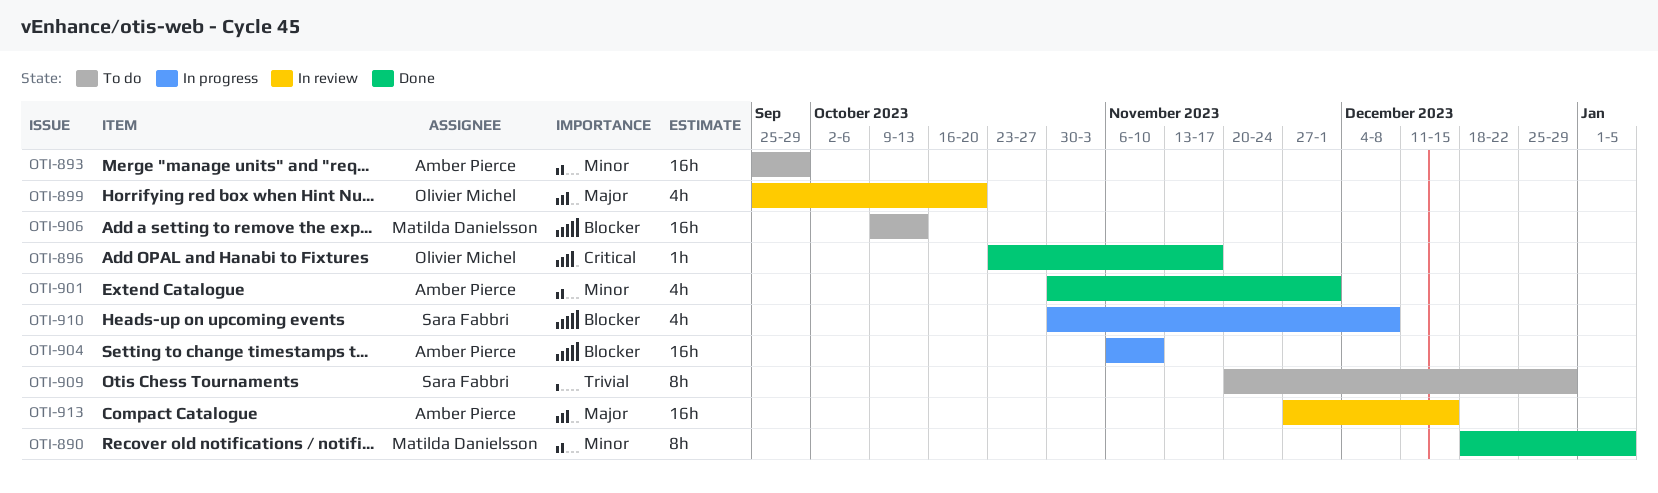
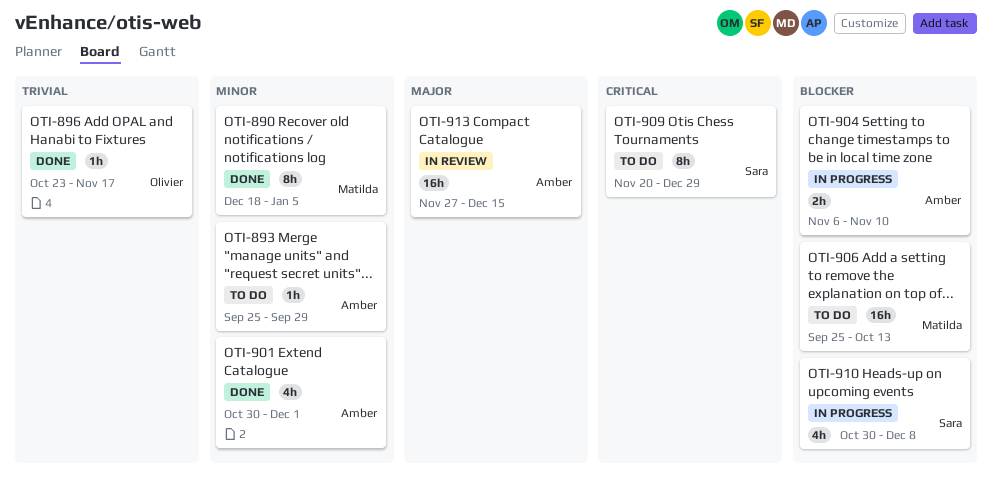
OTI-893, estimate: 16h -> 1h
OTI-896, priority: Critical -> Trivial
OTI-899: present -> none
OTI-904, estimate: 16h -> 2h
OTI-906, start: Oct 9 -> Sep 25
OTI-909, priority: Trivial -> Critical

